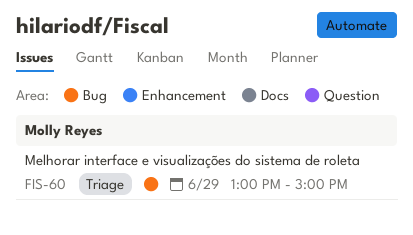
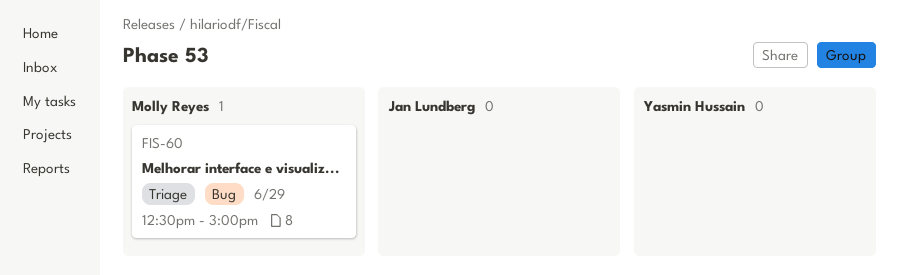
FIS-60, begins: 13:00 -> 12:30

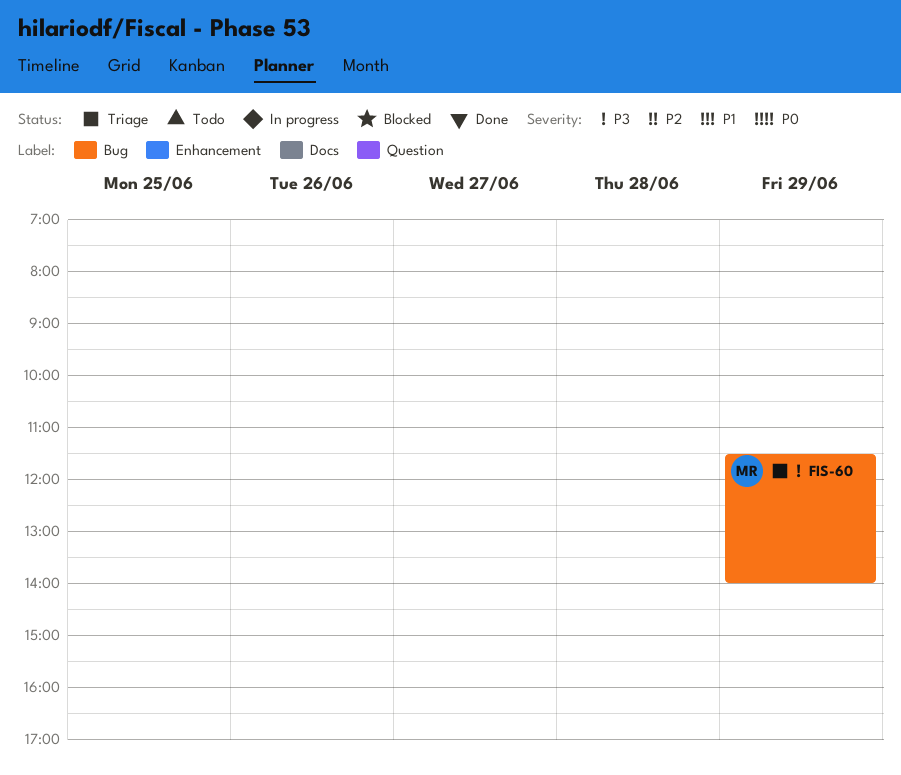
FIS-60, begins: 12:30 -> 11:30
FIS-60, ends: 15:00 -> 14:00

